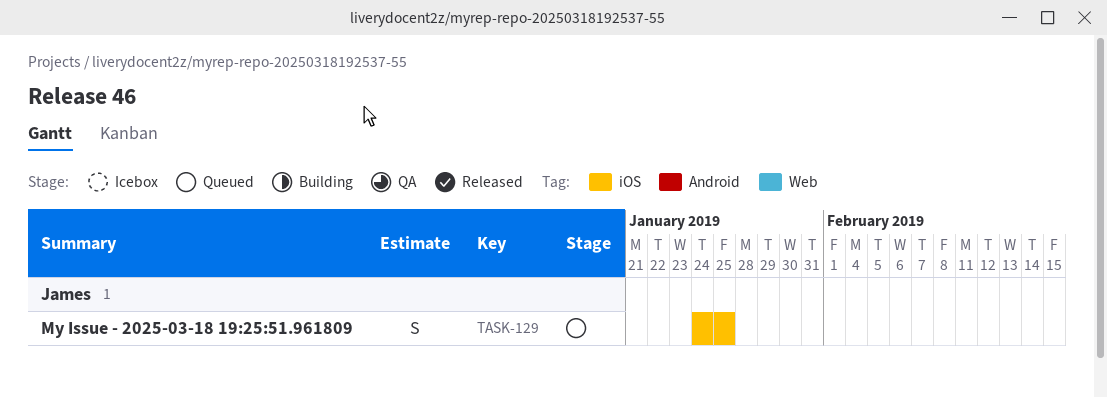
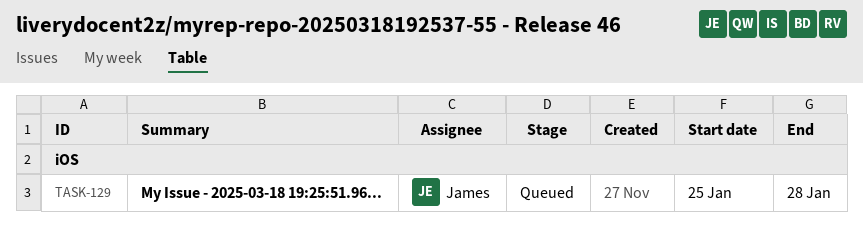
TASK-129, start: Jan 24 -> Jan 25
TASK-129, due: Jan 25 -> Jan 28

